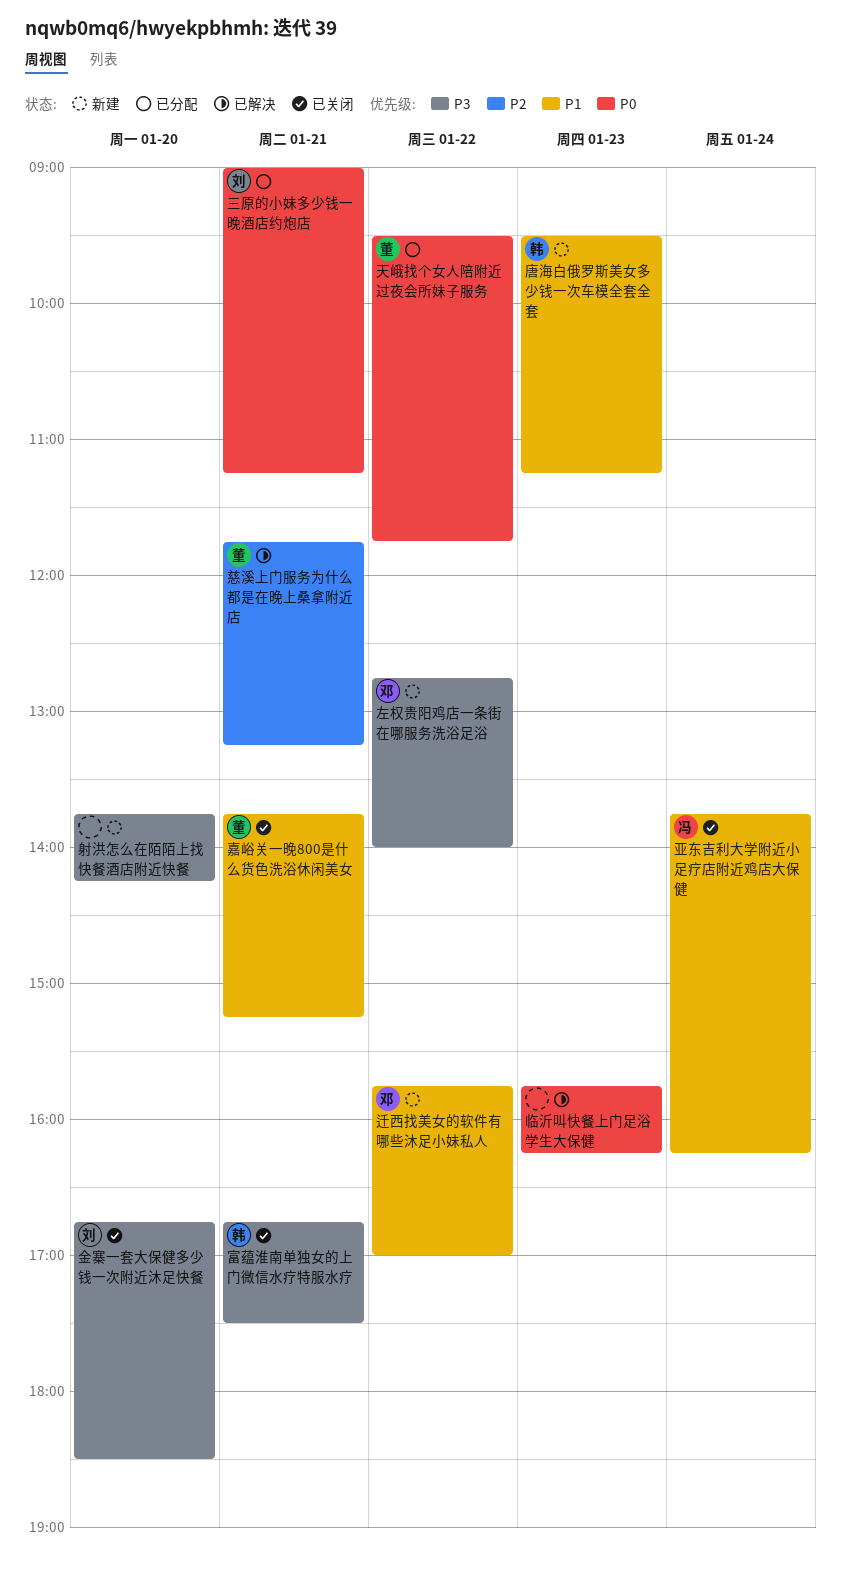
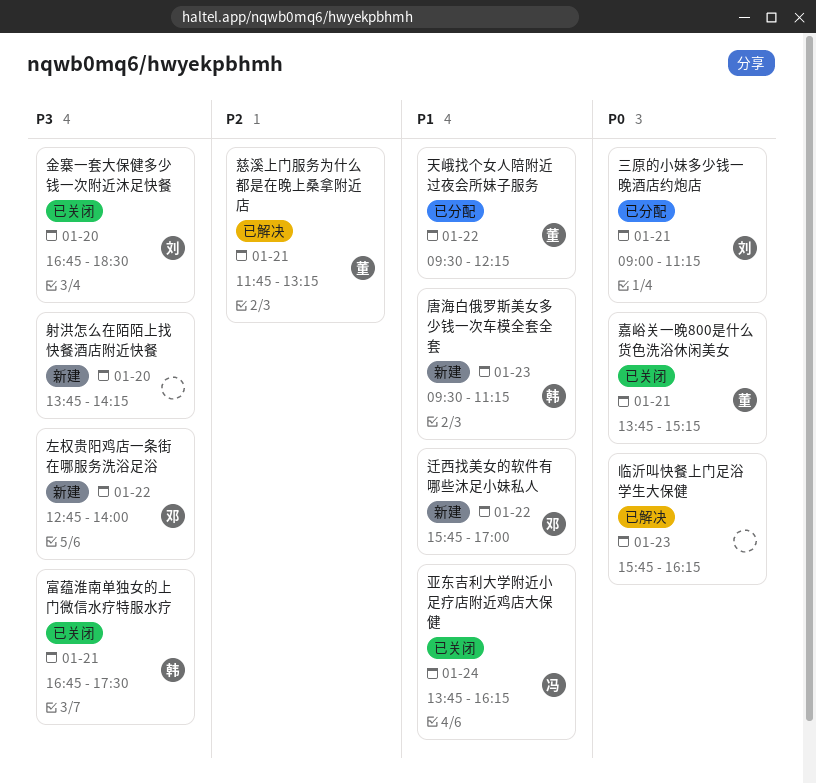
嘉峪关一晚800是什么货色洗浴休闲美女, priority: P1 -> P0
天峨找个女人陪附近过夜会所妹子服务, priority: P0 -> P1
天峨找个女人陪附近过夜会所妹子服务, ends: 11:45 -> 12:15

